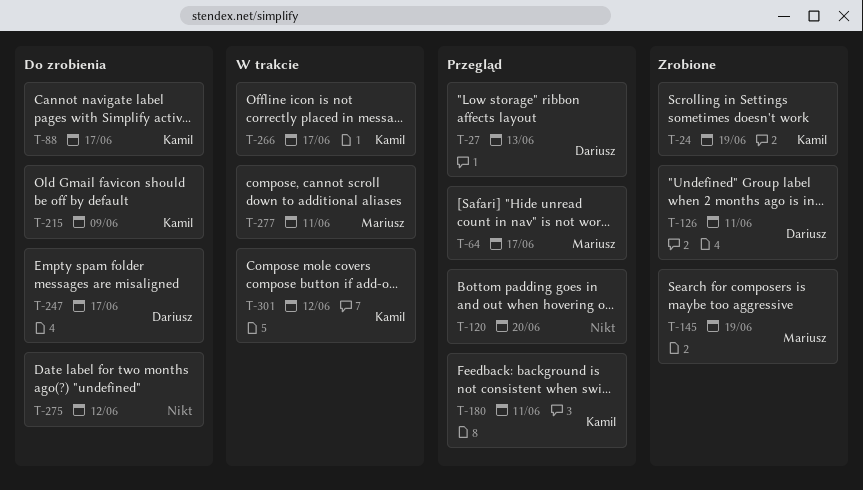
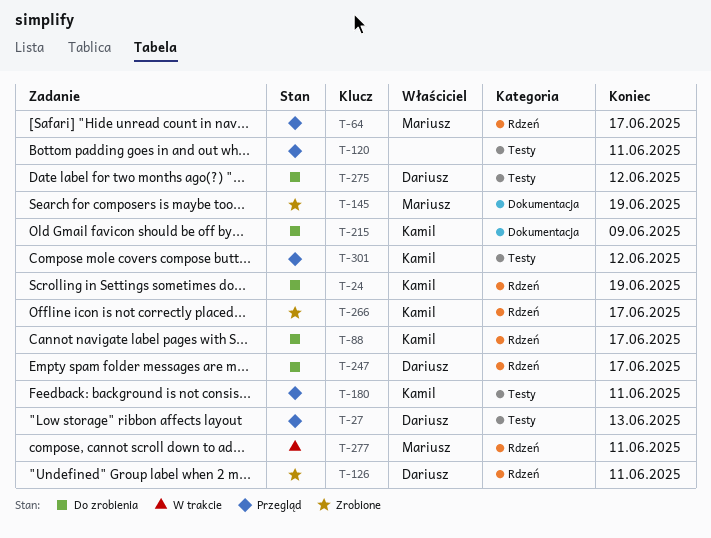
T-24, status: Zrobione -> Do zrobienia
T-120, due: Jun 20 -> Jun 11
T-266, status: W trakcie -> Zrobione
T-275, owner: none -> Dariusz
T-301, status: W trakcie -> Przegląd

